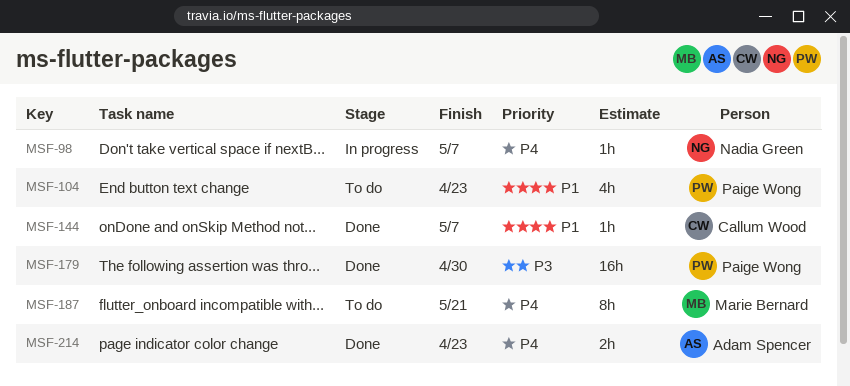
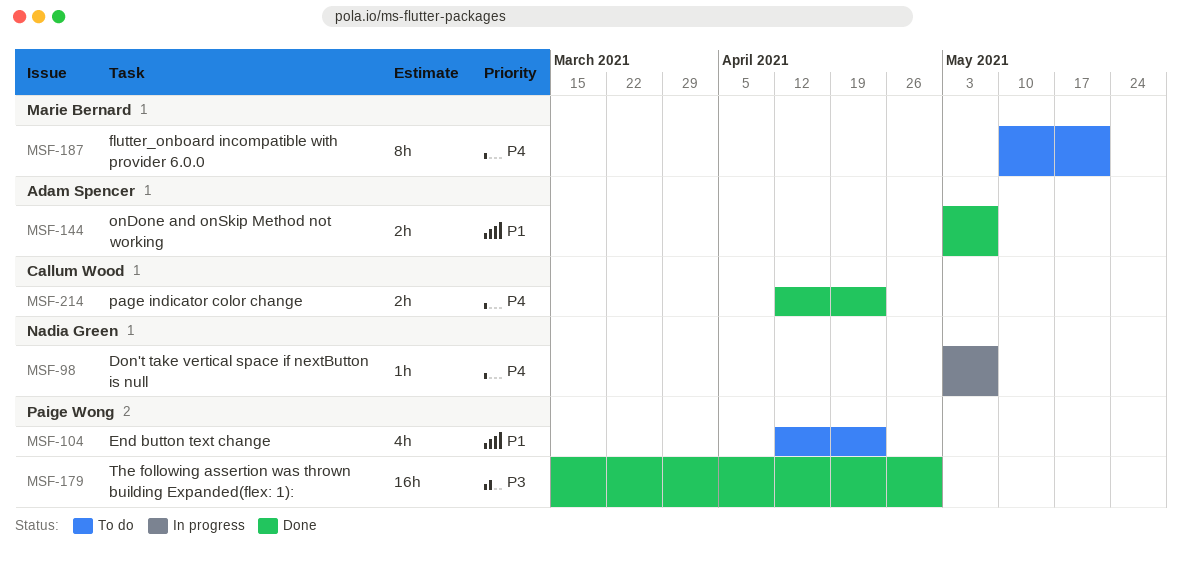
MSF-144, owner: Callum Wood -> Adam Spencer
MSF-144, estimate: 1h -> 2h
MSF-214, owner: Adam Spencer -> Callum Wood

